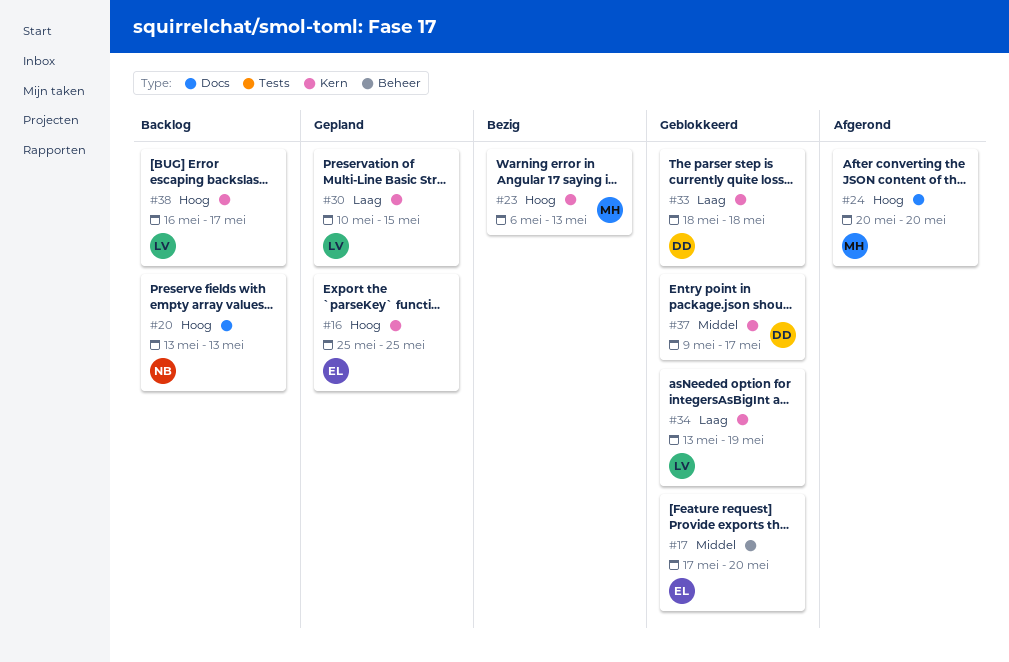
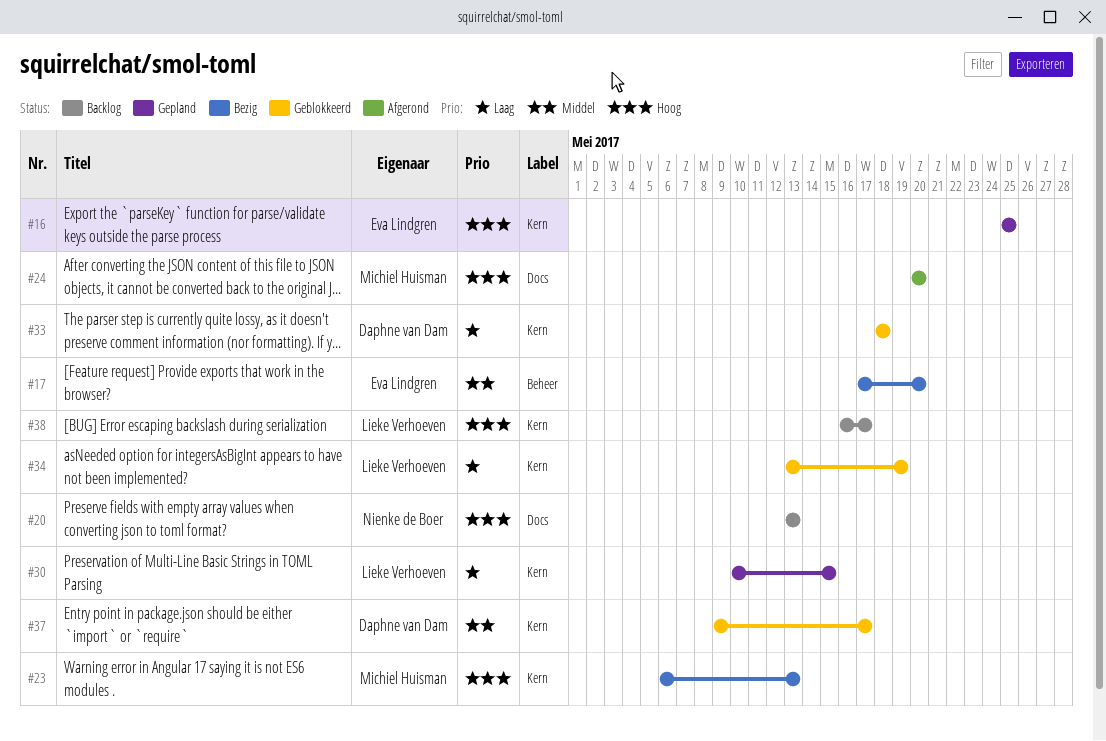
#17, status: Geblokkeerd -> Bezig

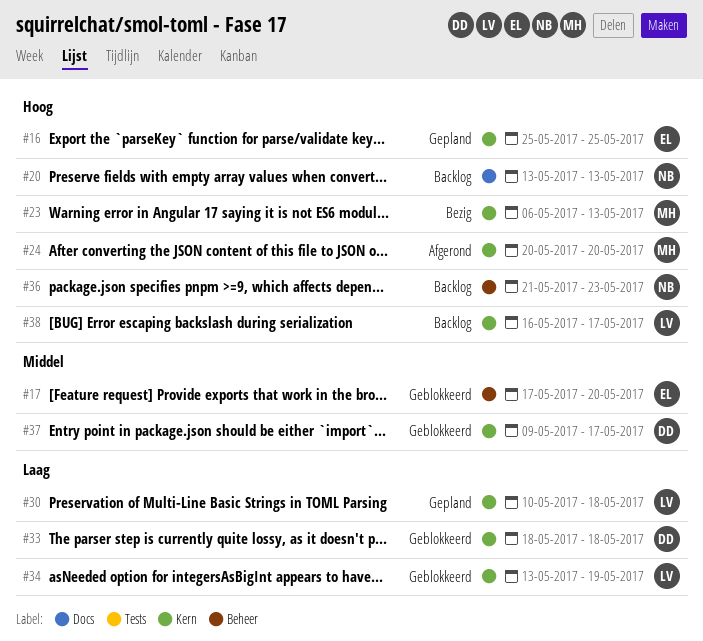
#17, status: Bezig -> Geblokkeerd
#24, label: Docs -> Kern
#30, due: May 15 -> May 18
#36: none -> present

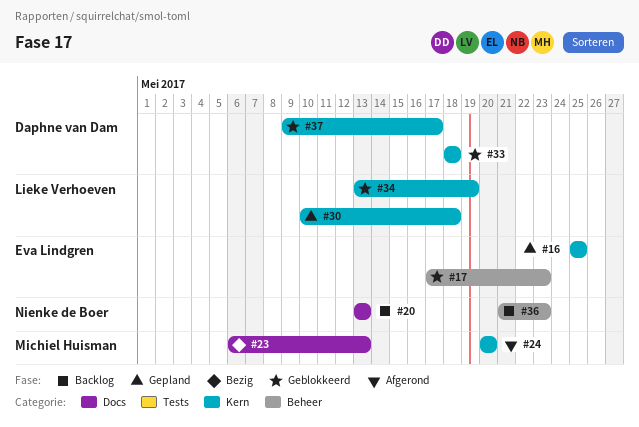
#17, due: May 20 -> May 23
#23, label: Kern -> Docs
#38: present -> none

